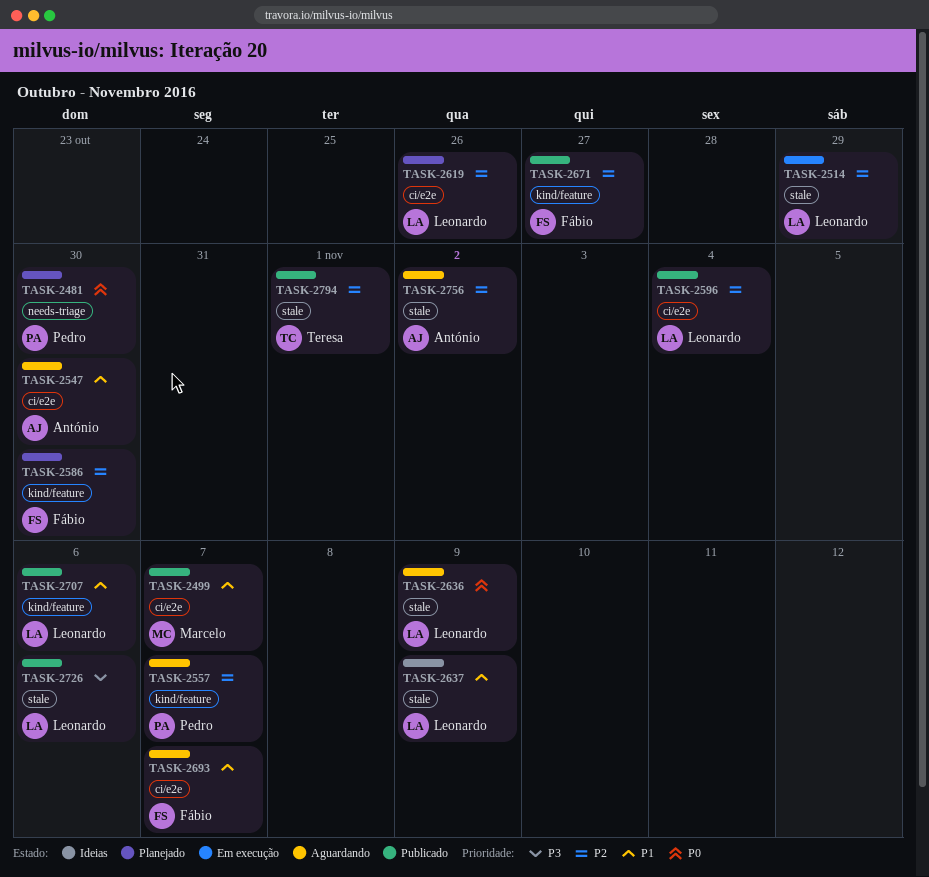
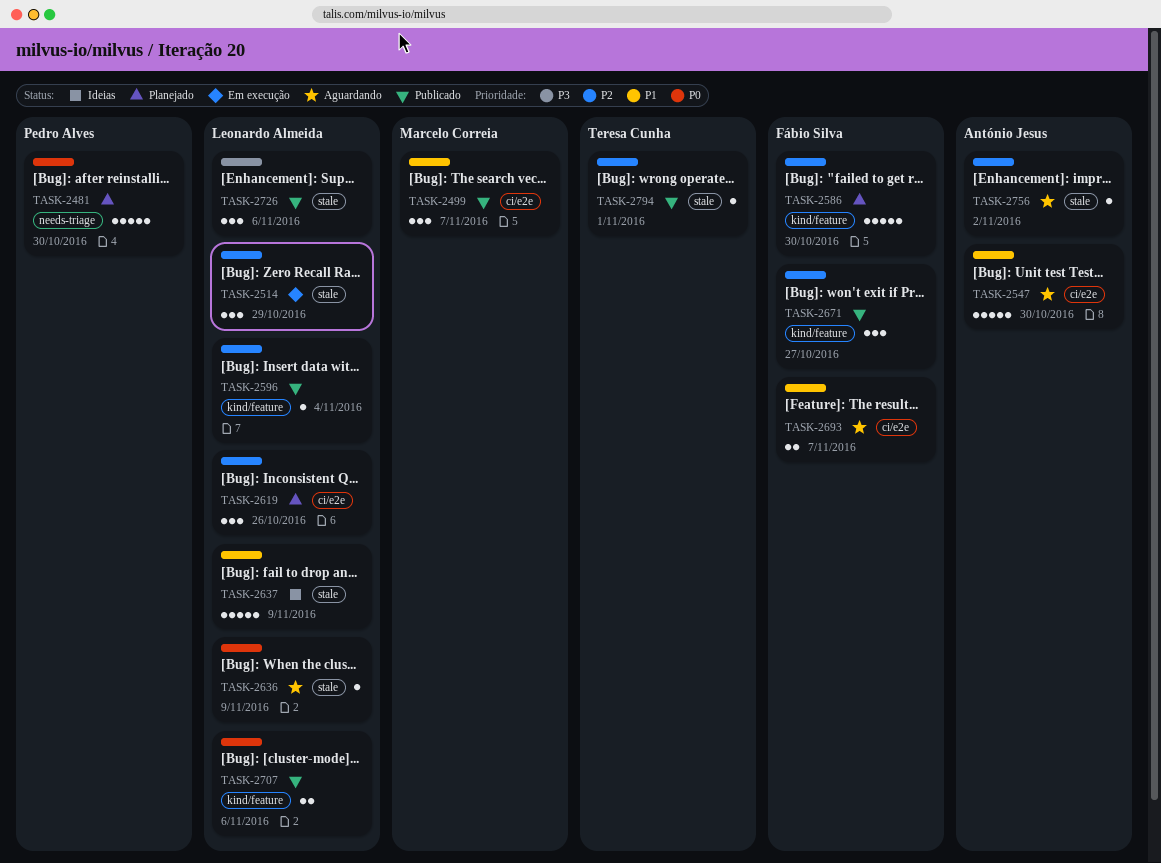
TASK-2557: present -> none
TASK-2596, label: ci/e2e -> kind/feature
TASK-2707, priority: P1 -> P0

